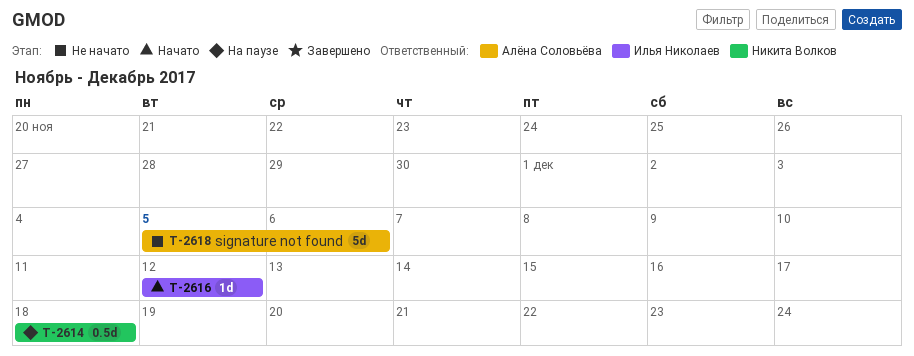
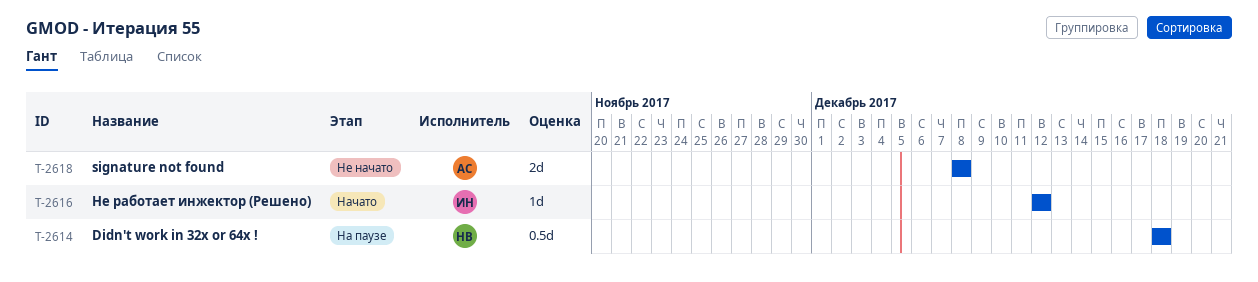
T-2618, estimate: 5d -> 2d
T-2618, start: Dec 5 -> Dec 8
T-2618, due: Dec 6 -> Dec 8

